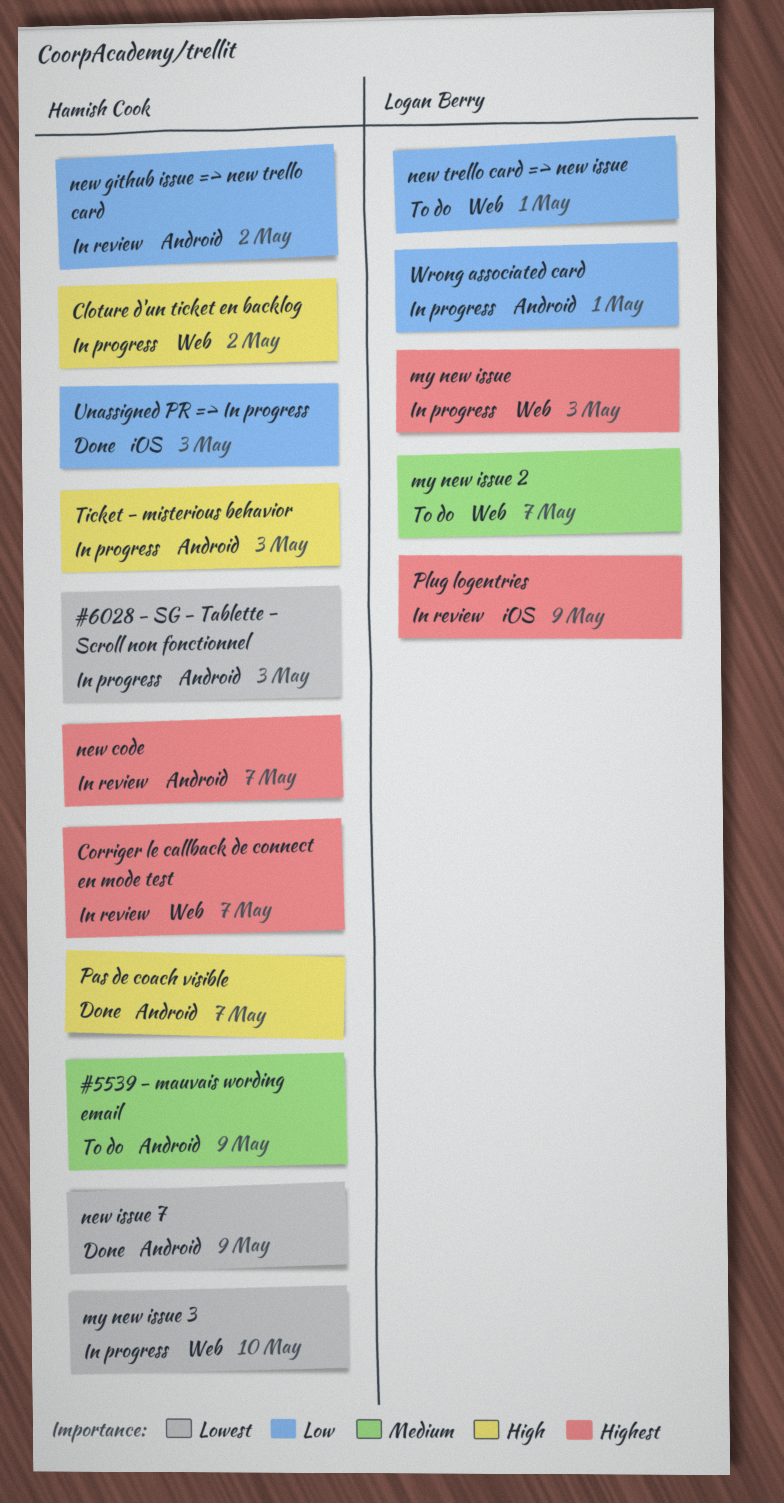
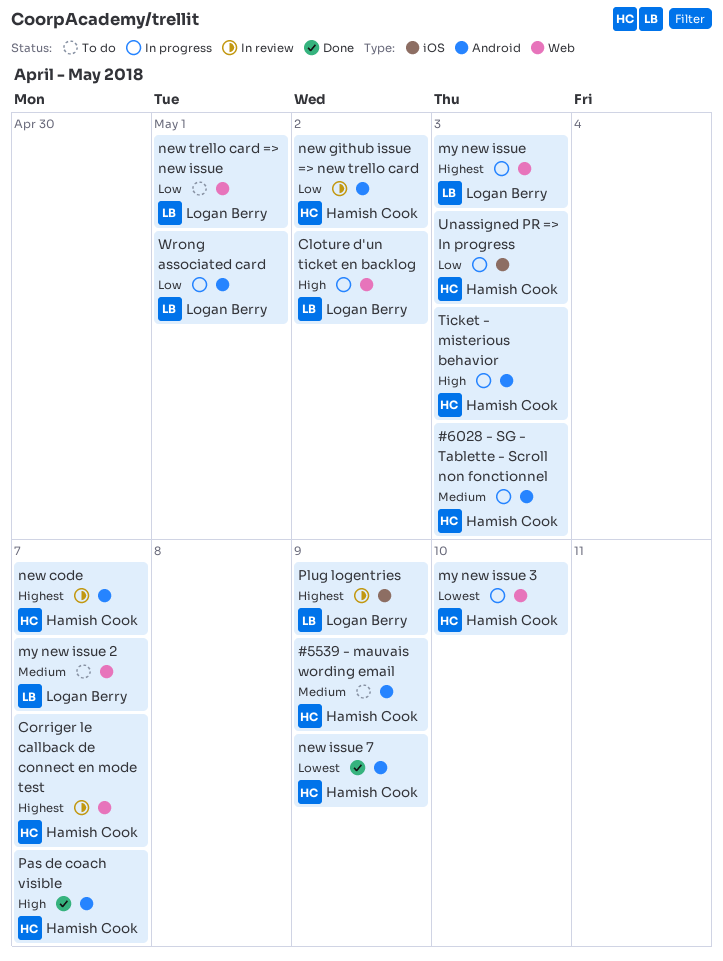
#6028 - SG - Tablette - Scroll non fonctionnel, priority: Lowest -> Medium
Cloture d'un ticket en backlog, owner: Hamish Cook -> Logan Berry
Unassigned PR => In progress, status: Done -> In progress

